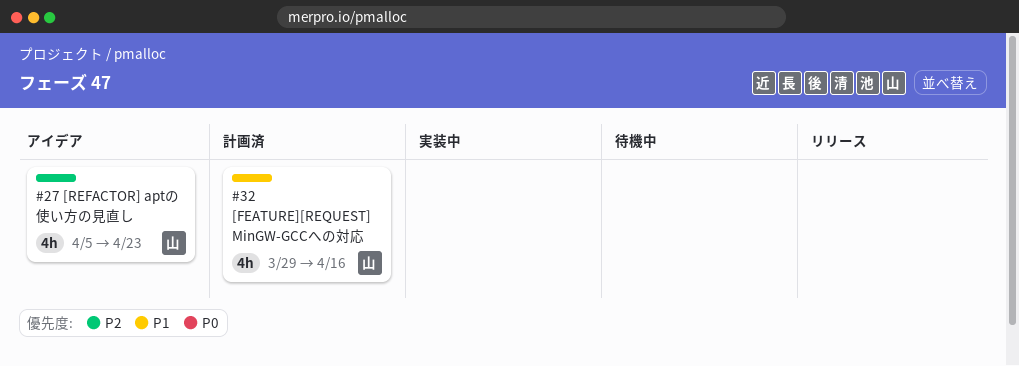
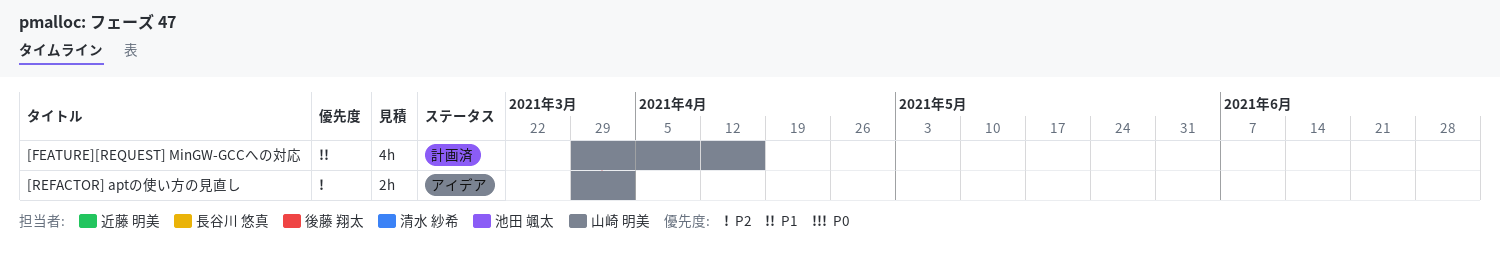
[REFACTOR] aptの使い方の見直し, estimate: 4h -> 2h
[REFACTOR] aptの使い方の見直し, start: Apr 5 -> Mar 29
[REFACTOR] aptの使い方の見直し, due: Apr 23 -> Apr 2

